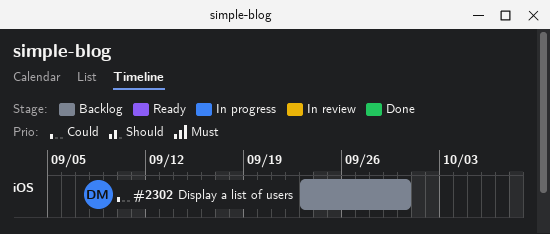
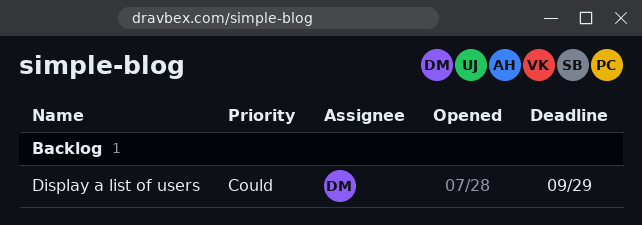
Display a list of users, due: Sep 30 -> Sep 29

